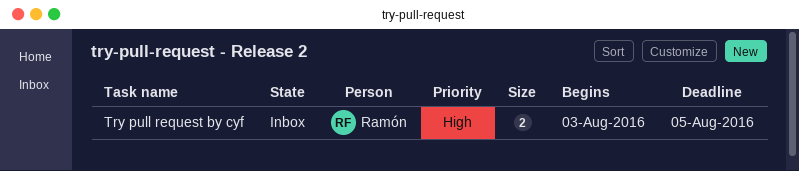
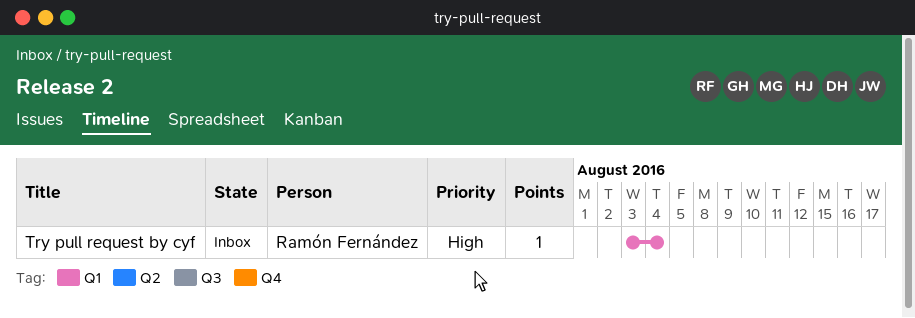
Try pull request by cyf, estimate: 2 -> 1
Try pull request by cyf, due: Aug 5 -> Aug 4

